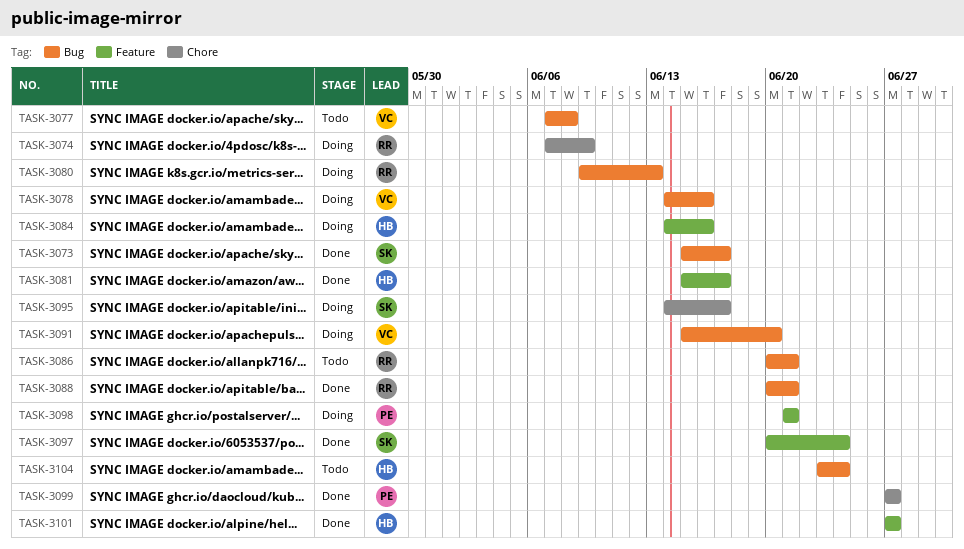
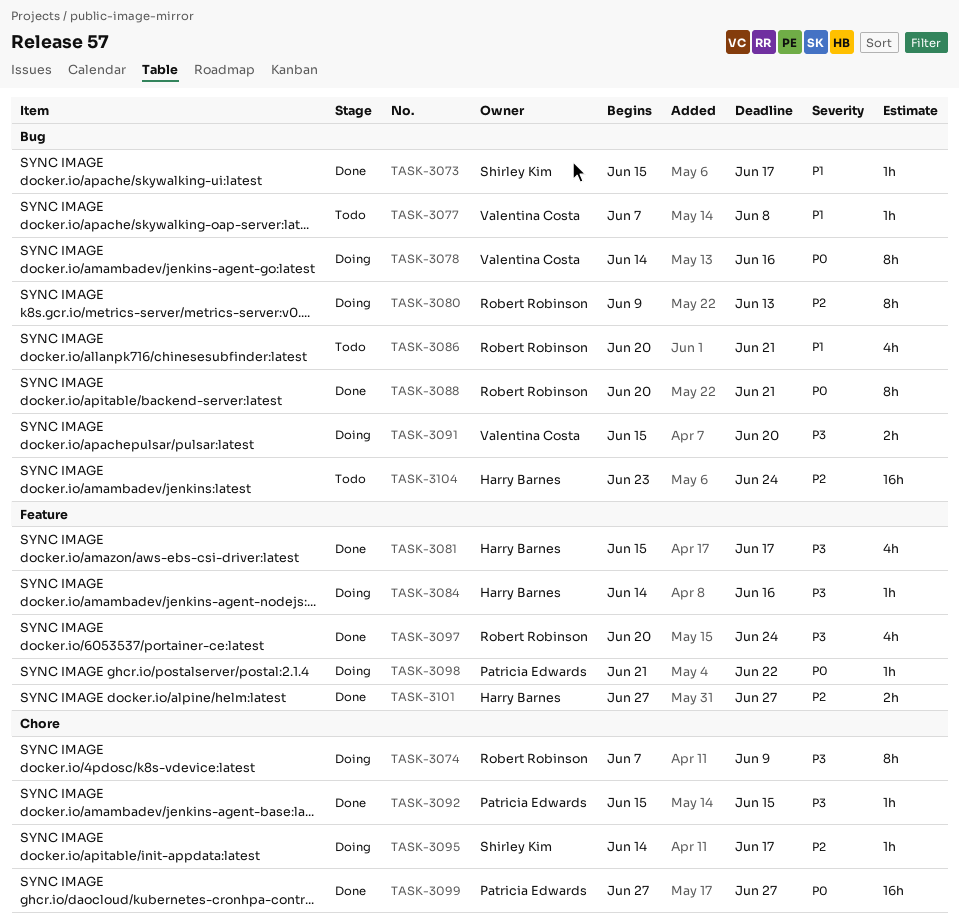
TASK-3092: none -> present
TASK-3097, owner: Shirley Kim -> Robert Robinson
TASK-3098, due: Jun 21 -> Jun 22

